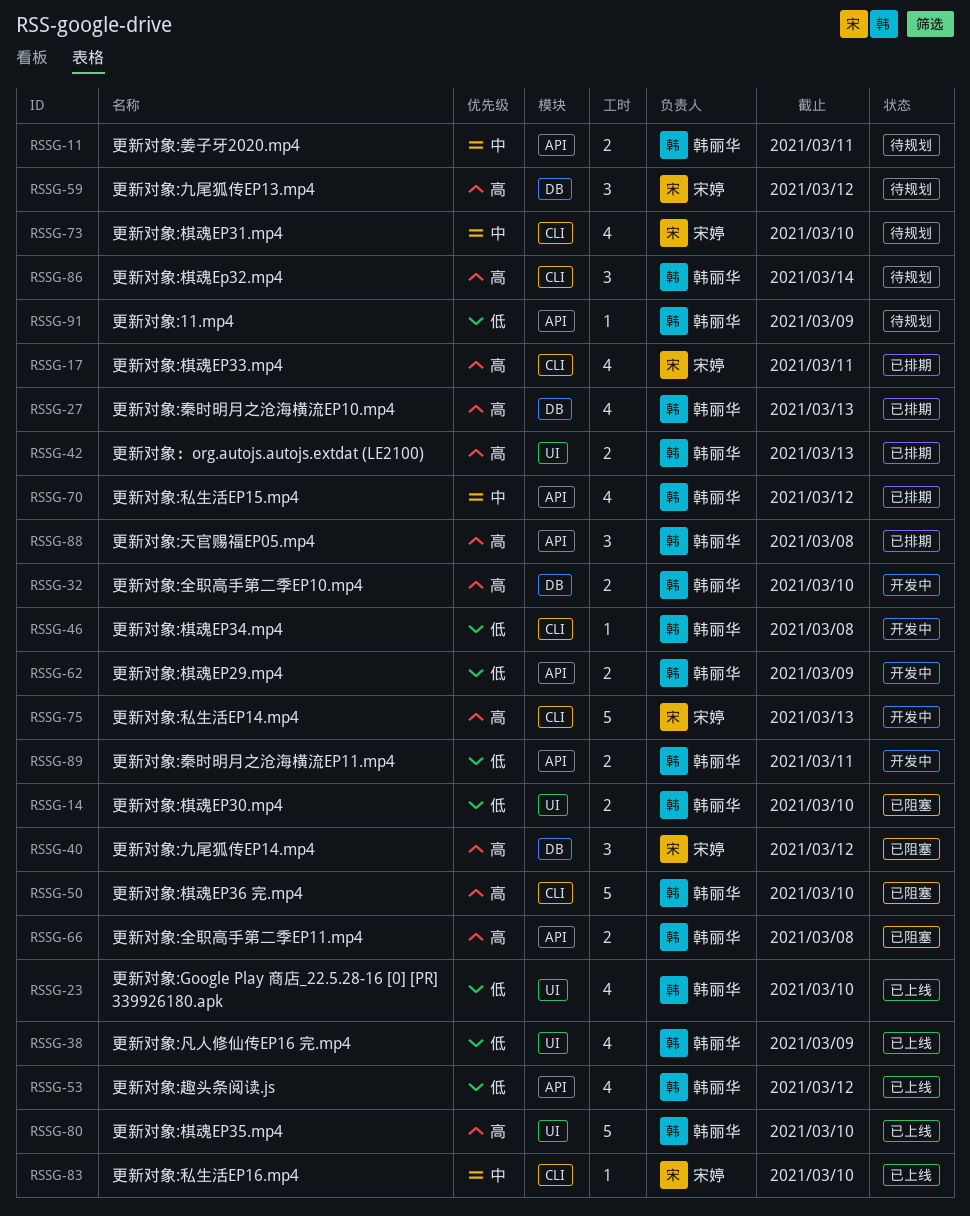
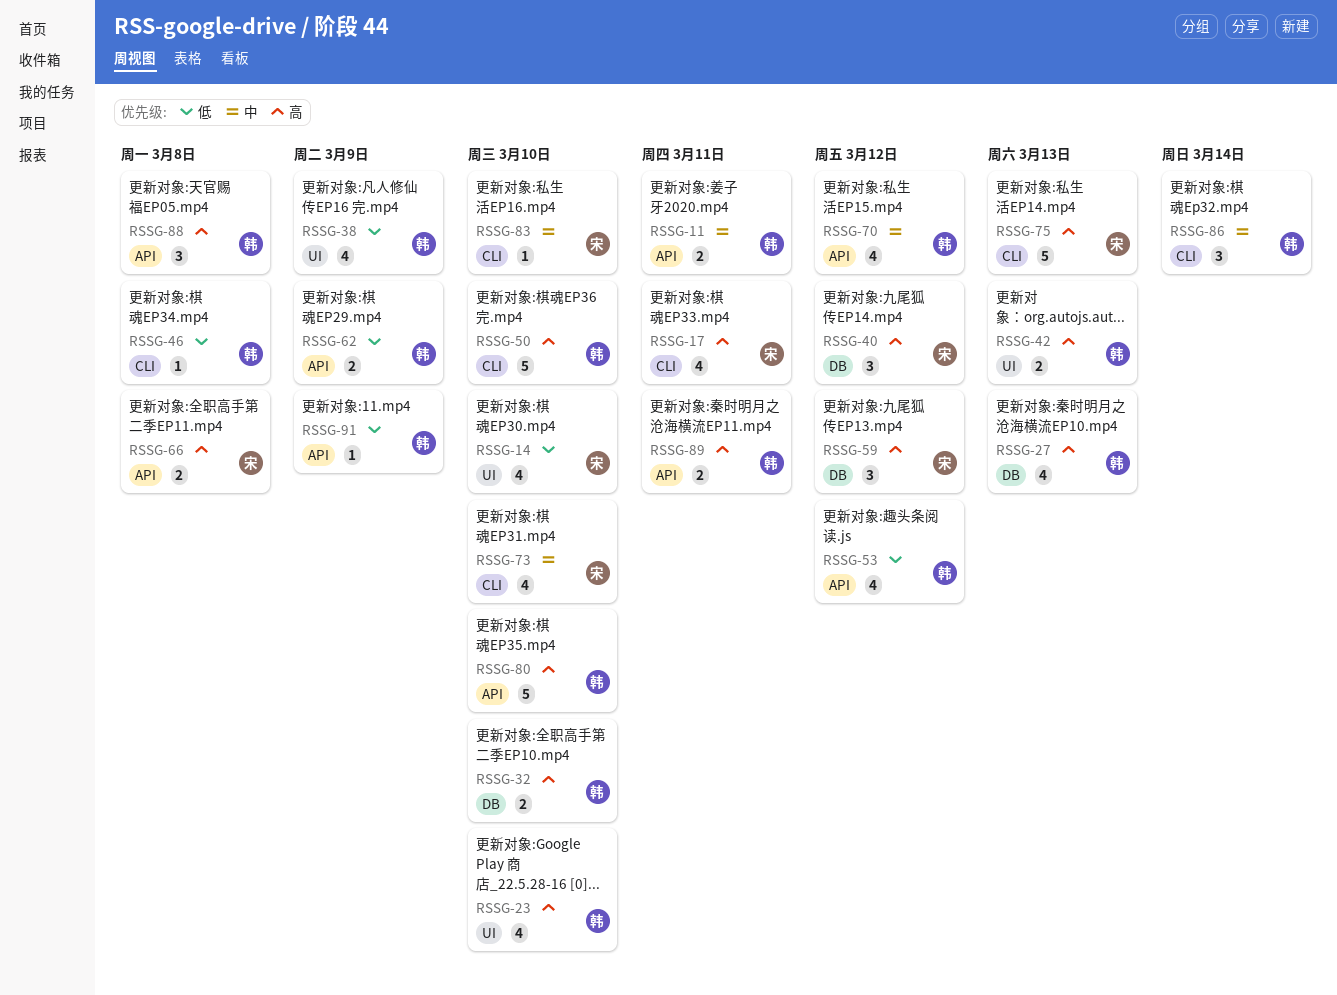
RSSG-14, owner: 韩丽华 -> 宋婷
RSSG-14, estimate: 2 -> 4
RSSG-23, priority: 低 -> 高
RSSG-66, owner: 韩丽华 -> 宋婷
RSSG-80, label: UI -> API
RSSG-86, priority: 高 -> 中
RSSG-89, priority: 低 -> 高

